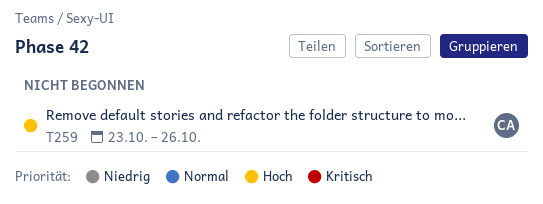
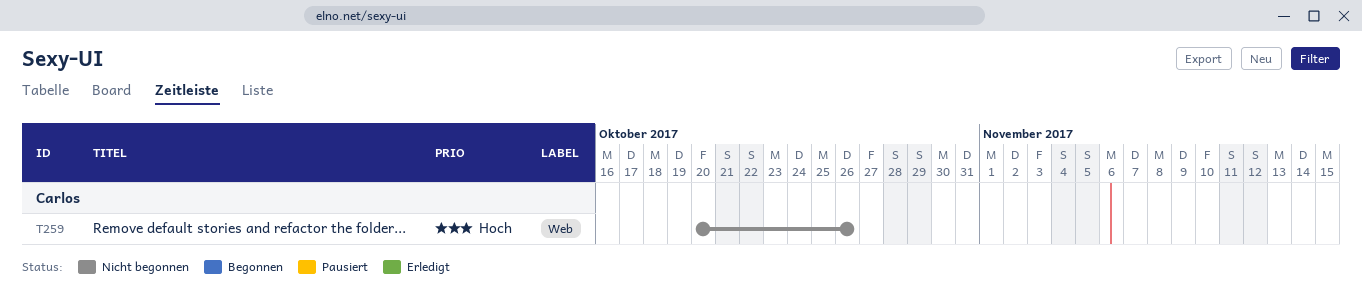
T259, start: Oct 23 -> Oct 20

